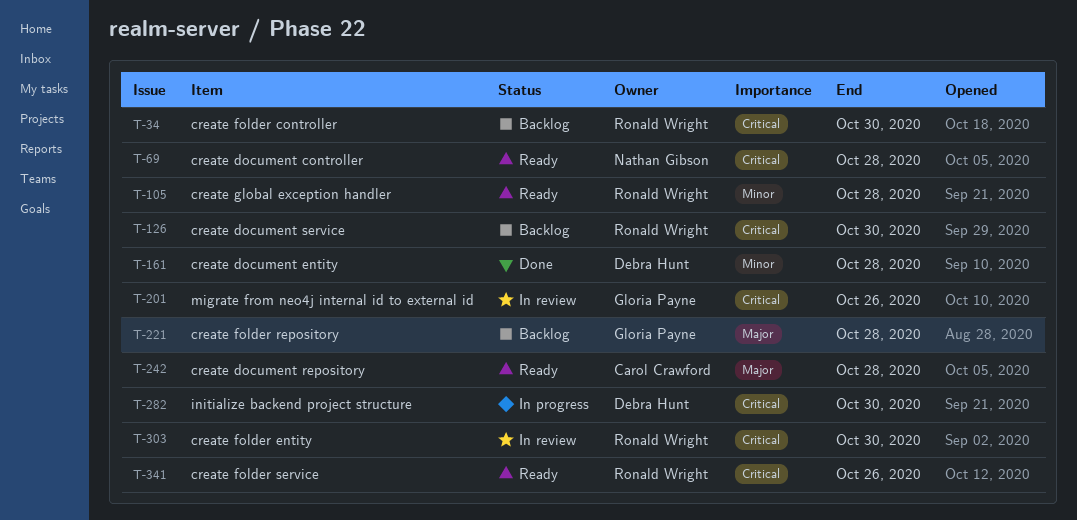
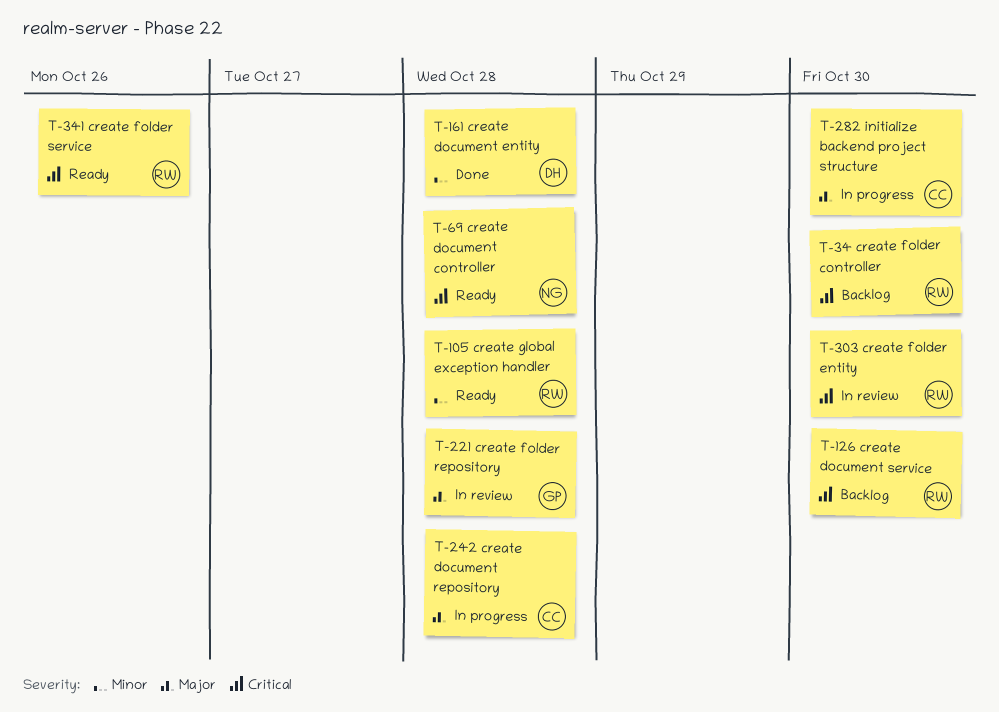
T-201: present -> none
T-221, status: Backlog -> In review
T-242, status: Ready -> In progress
T-282, owner: Debra Hunt -> Carol Crawford
T-282, priority: Critical -> Major

